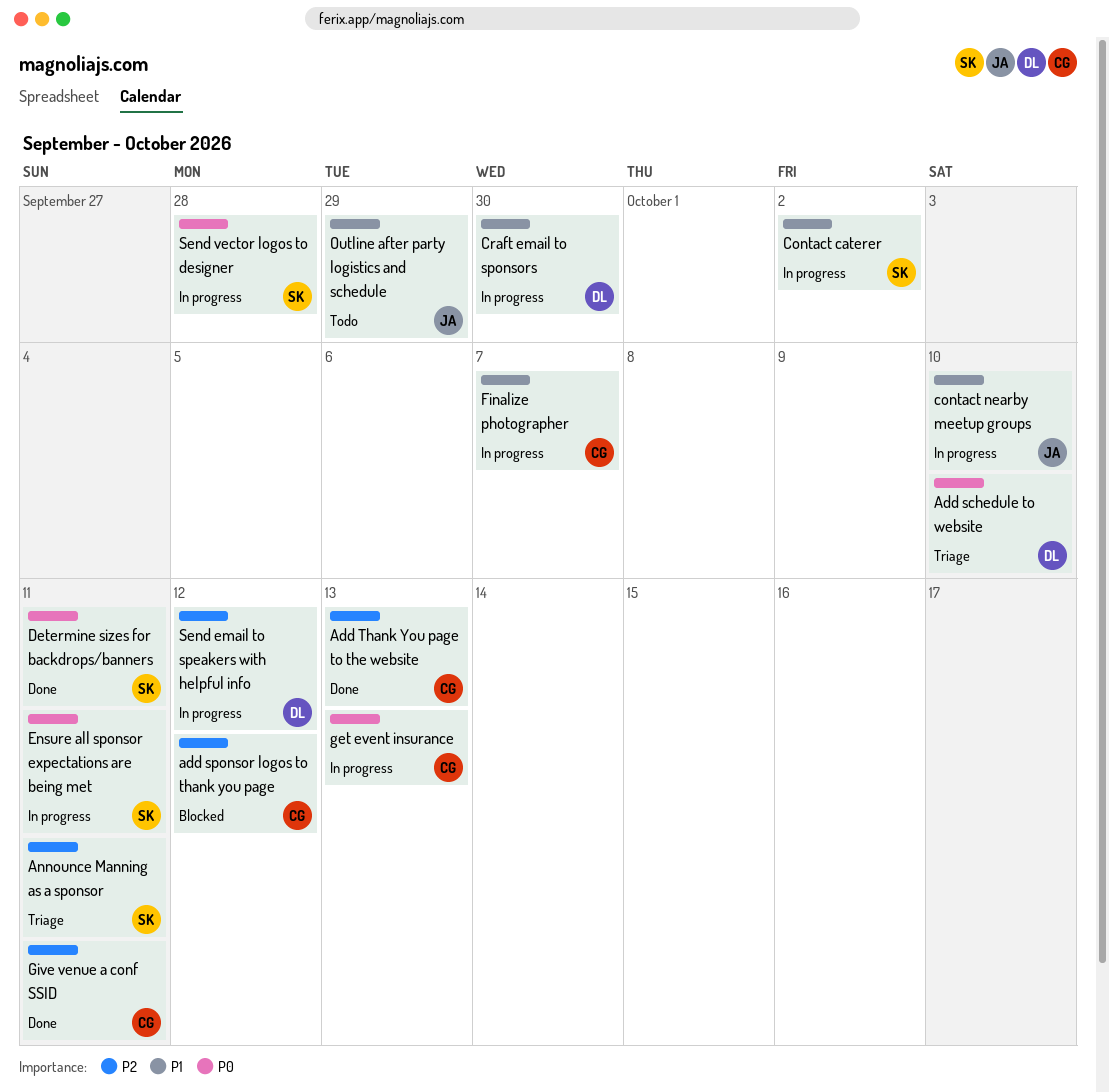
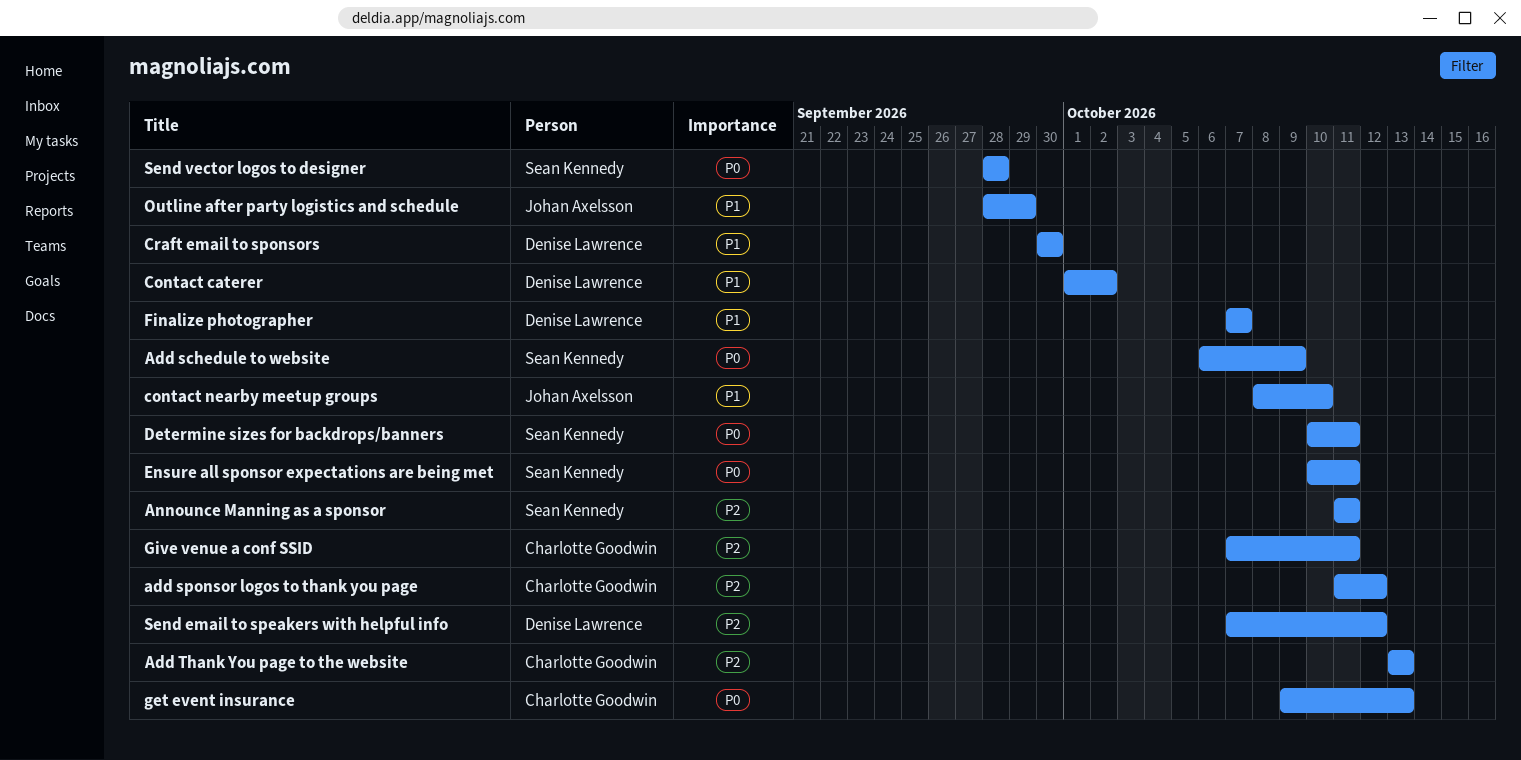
Add schedule to website, owner: Denise Lawrence -> Sean Kennedy
Add schedule to website, due: Oct 10 -> Oct 9
Contact caterer, owner: Sean Kennedy -> Denise Lawrence
Finalize photographer, owner: Charlotte Goodwin -> Denise Lawrence

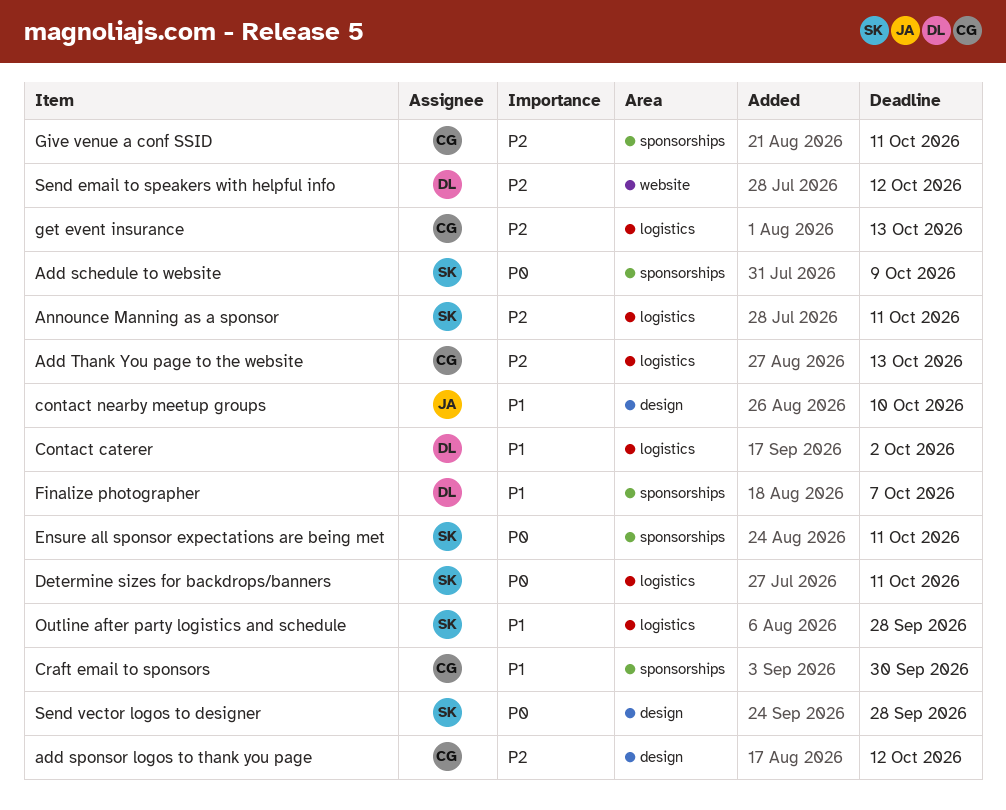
Craft email to sponsors, owner: Denise Lawrence -> Charlotte Goodwin
get event insurance, priority: P0 -> P2
Outline after party logistics and schedule, owner: Johan Axelsson -> Sean Kennedy
Outline after party logistics and schedule, due: Sep 29 -> Sep 28

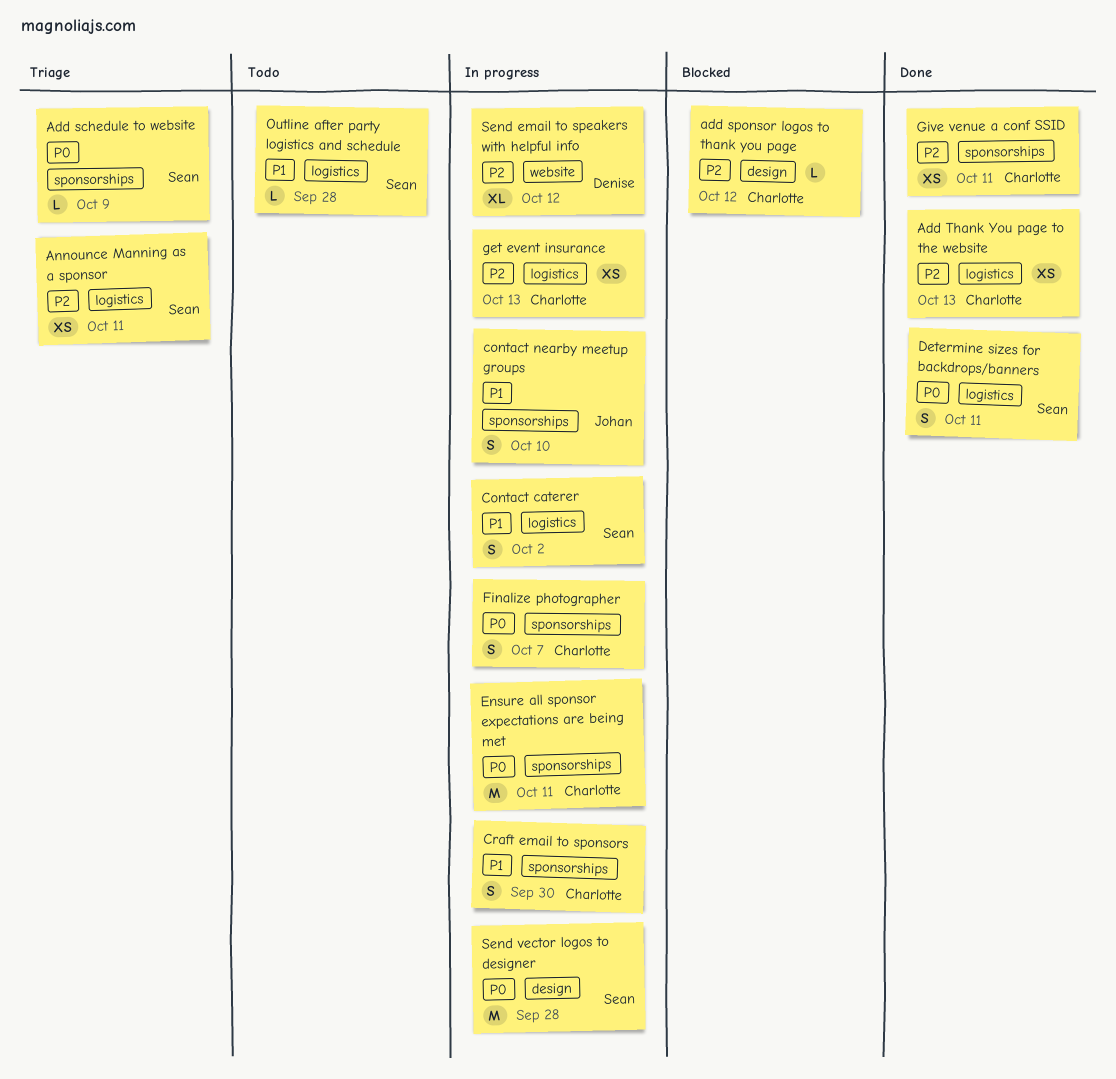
Contact caterer, owner: Denise -> Sean
contact nearby meetup groups, label: design -> sponsorships
Ensure all sponsor expectations are being met, owner: Sean -> Charlotte
Finalize photographer, owner: Denise -> Charlotte
Finalize photographer, priority: P1 -> P0

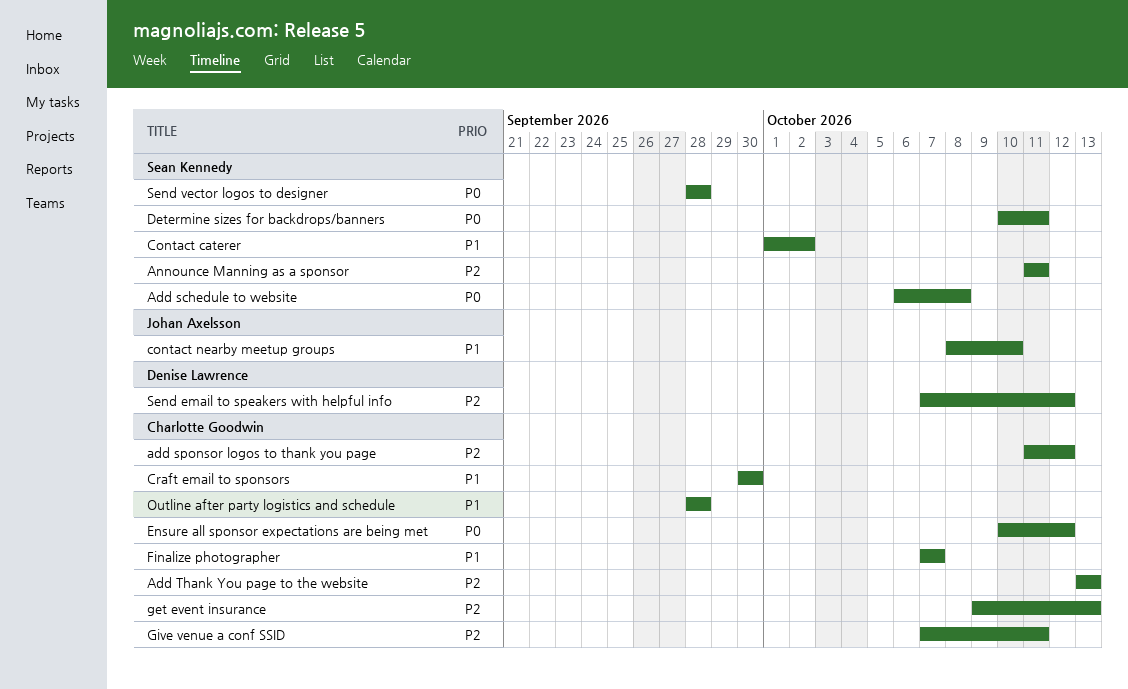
Add schedule to website, due: Oct 9 -> Oct 8
Ensure all sponsor expectations are being met, due: Oct 11 -> Oct 12
Finalize photographer, priority: P0 -> P1
Outline after party logistics and schedule, owner: Sean Kennedy -> Charlotte Goodwin

